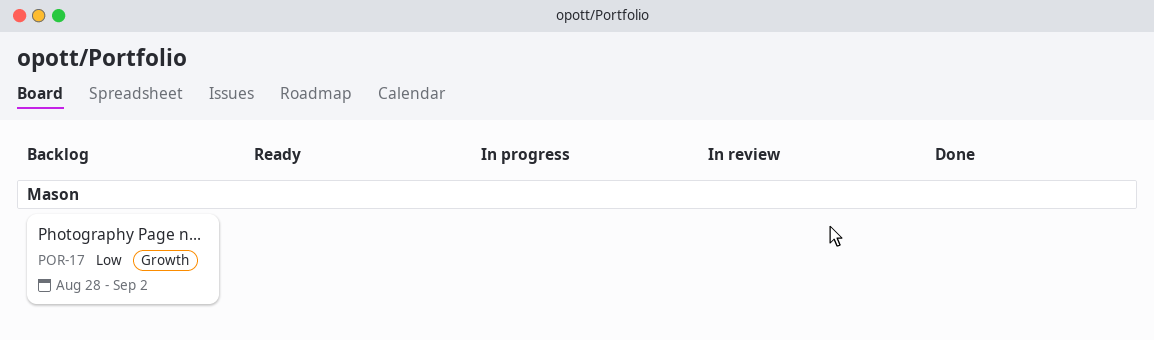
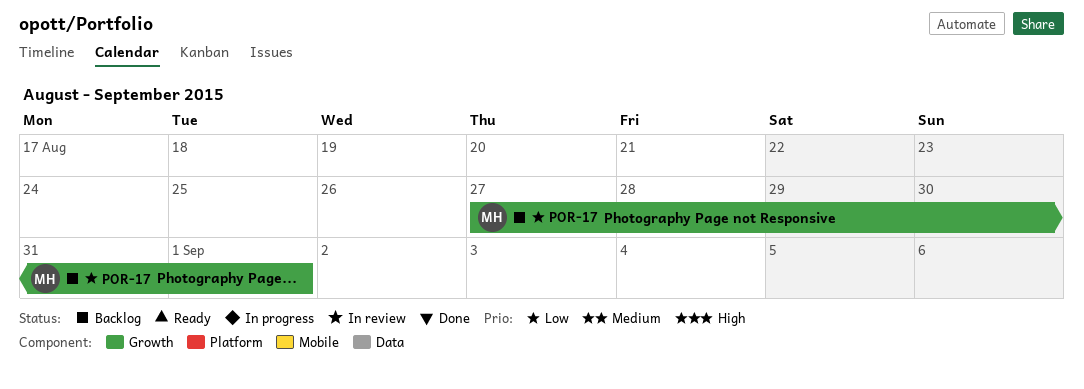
POR-17, start: Aug 28 -> Aug 27
POR-17, due: Sep 2 -> Sep 1

